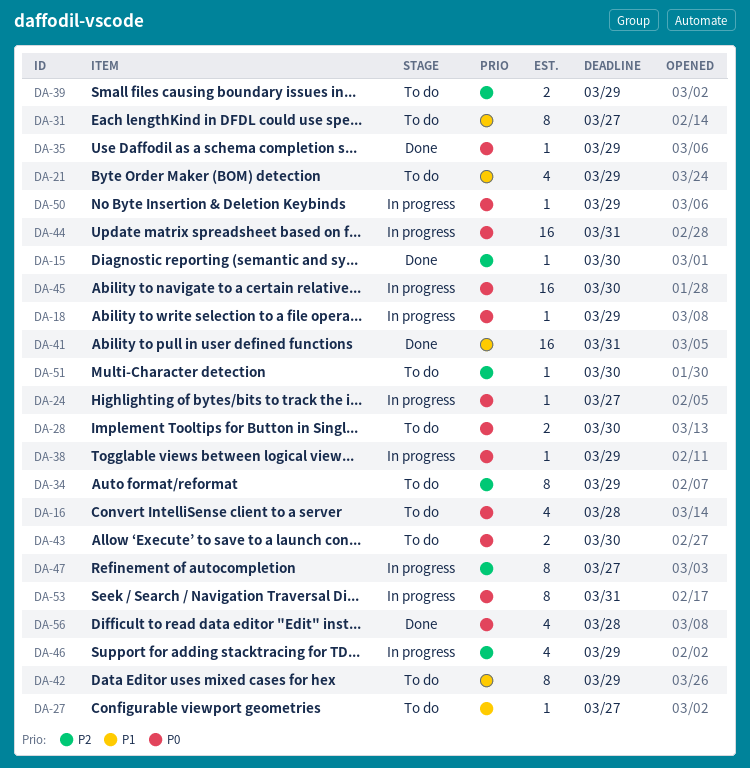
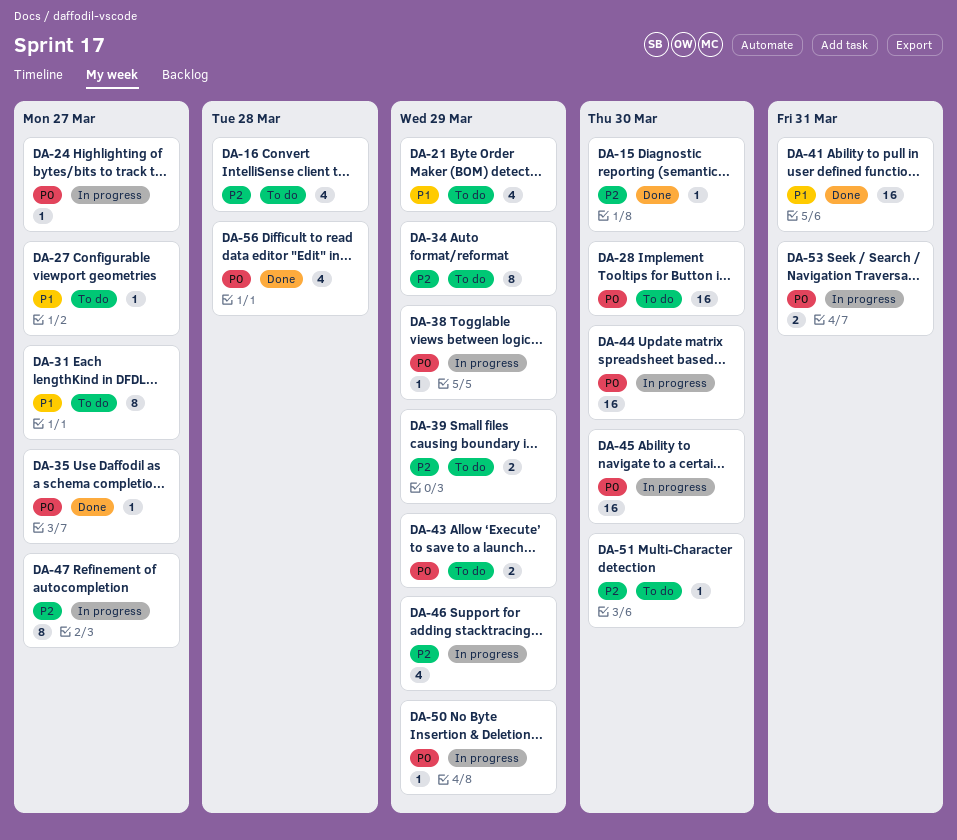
DA-16, priority: P0 -> P2
DA-18: present -> none
DA-28, estimate: 2 -> 16
DA-35, due: Mar 29 -> Mar 27
DA-42: present -> none
DA-43, due: Mar 30 -> Mar 29
DA-44, due: Mar 31 -> Mar 30
DA-53, estimate: 8 -> 2

